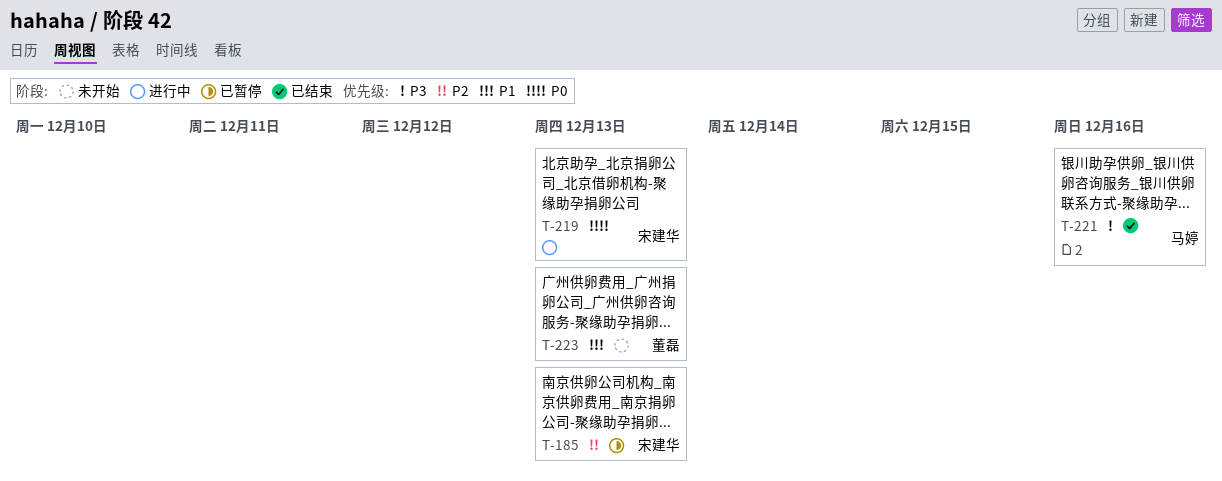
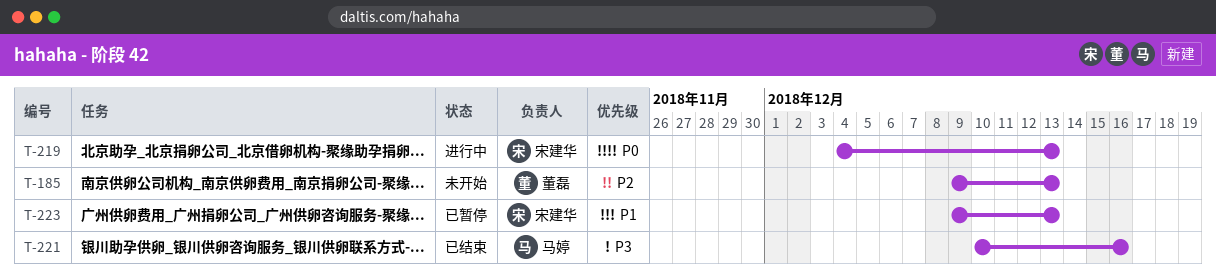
T-185, status: 已暂停 -> 未开始
T-185, owner: 宋建华 -> 董磊
T-223, status: 未开始 -> 已暂停
T-223, owner: 董磊 -> 宋建华

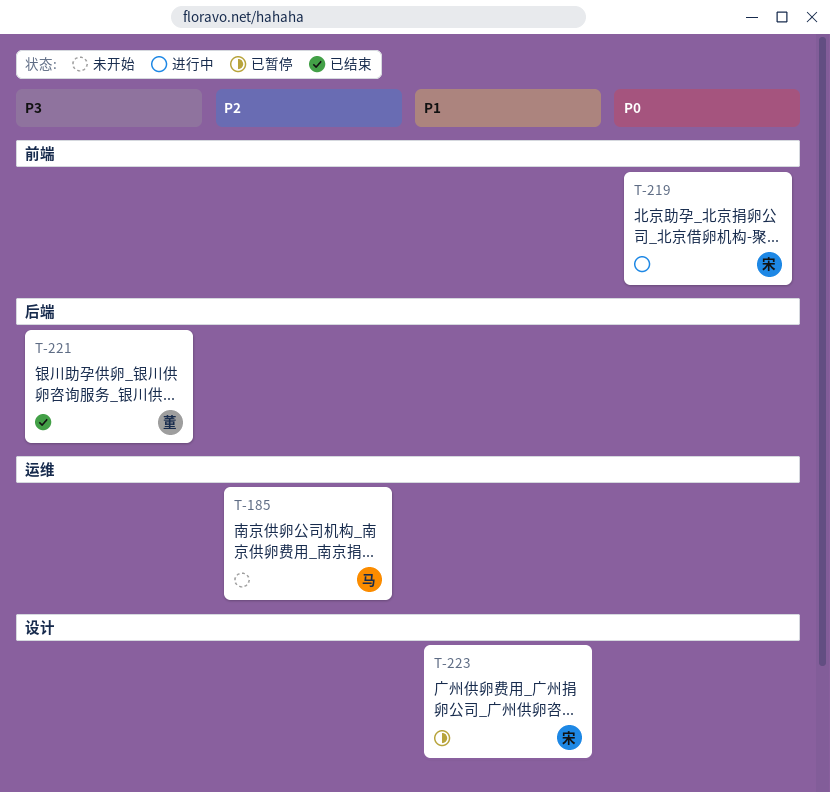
T-185, owner: 董磊 -> 马婷
T-221, owner: 马婷 -> 董磊

